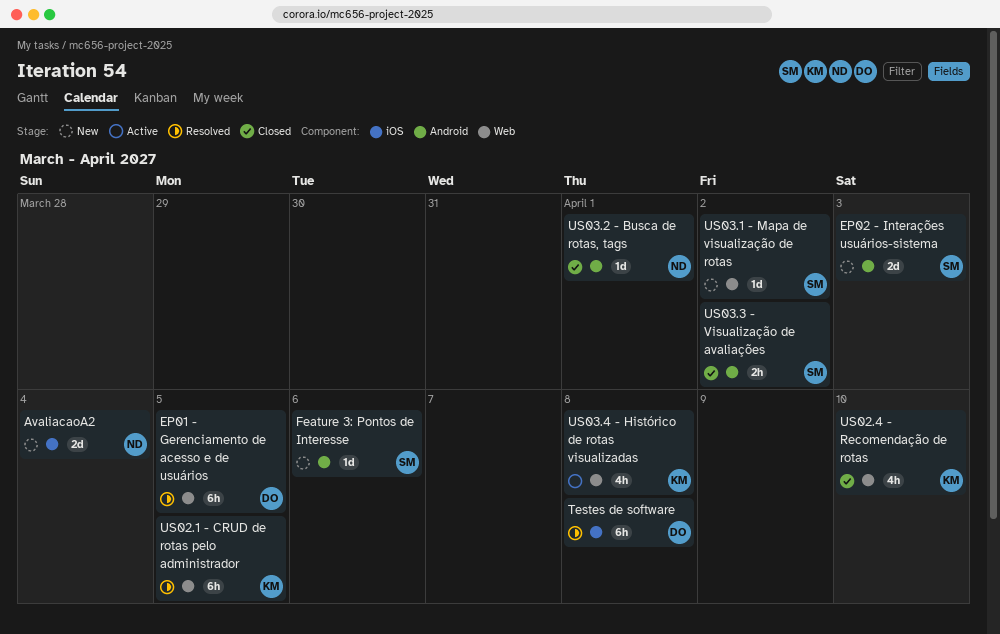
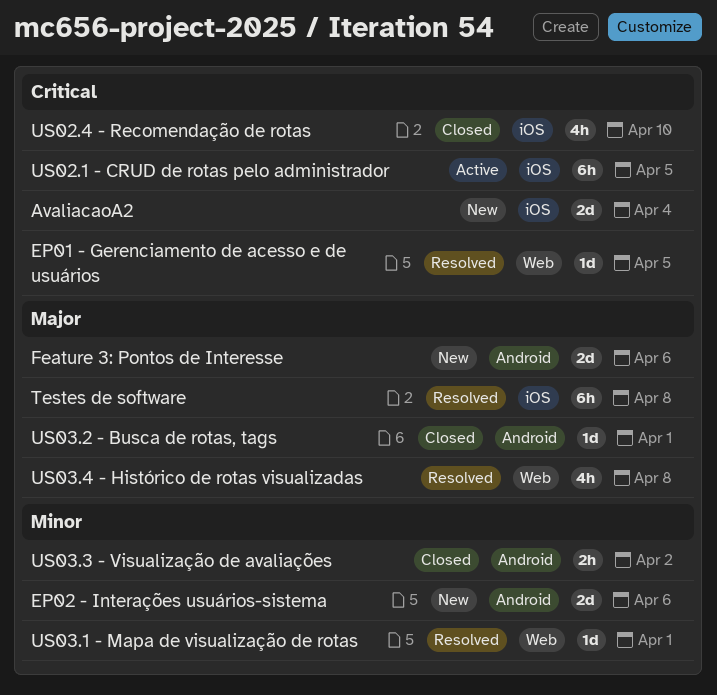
EP01 - Gerenciamento de acesso e de usuários, estimate: 6h -> 1d
EP02 - Interações usuários-sistema, due: Apr 3 -> Apr 6
Feature 3: Pontos de Interesse, estimate: 1d -> 2d
US02.1 - CRUD de rotas pelo administrador, status: Resolved -> Active
US02.1 - CRUD de rotas pelo administrador, label: Web -> iOS
US02.4 - Recomendação de rotas, label: Web -> iOS
US03.1 - Mapa de visualização de rotas, status: New -> Resolved
US03.1 - Mapa de visualização de rotas, due: Apr 2 -> Apr 1
US03.4 - Histórico de rotas visualizadas, status: Active -> Resolved

